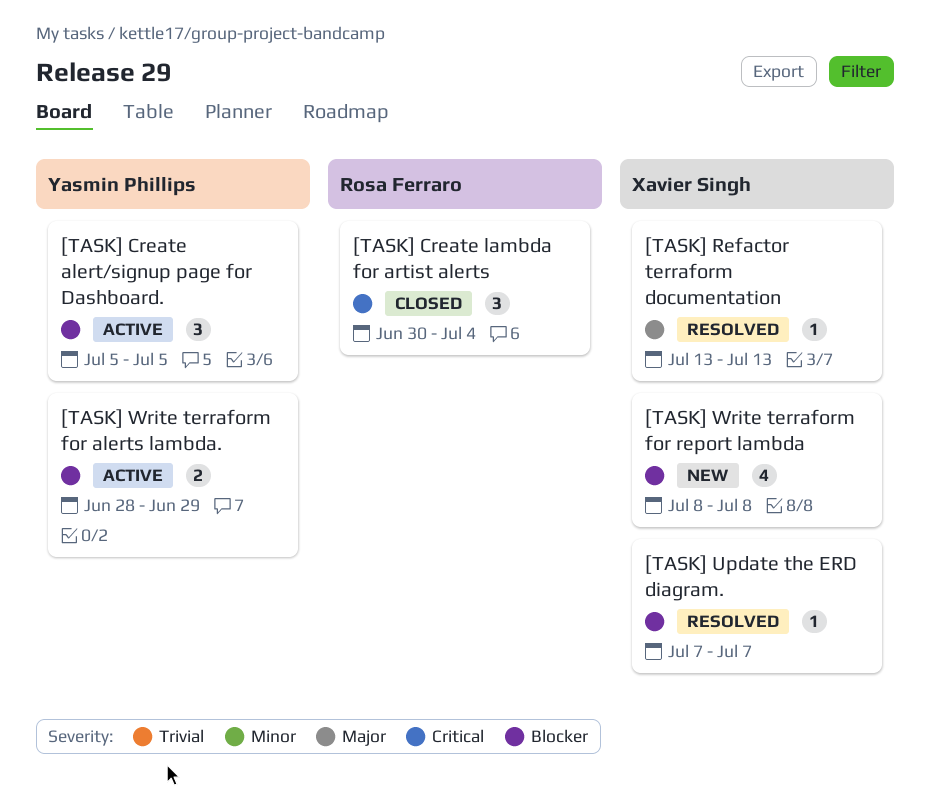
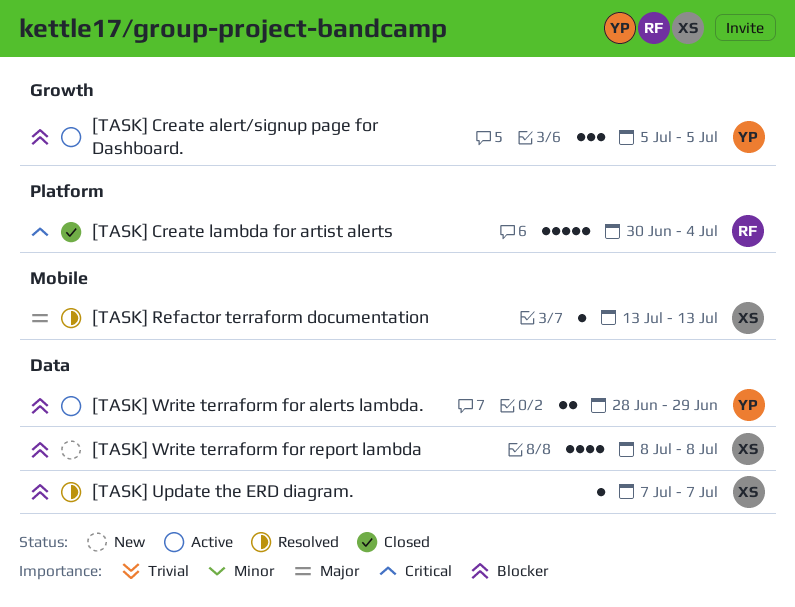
[TASK] Create lambda for artist alerts, estimate: 3 -> 5

